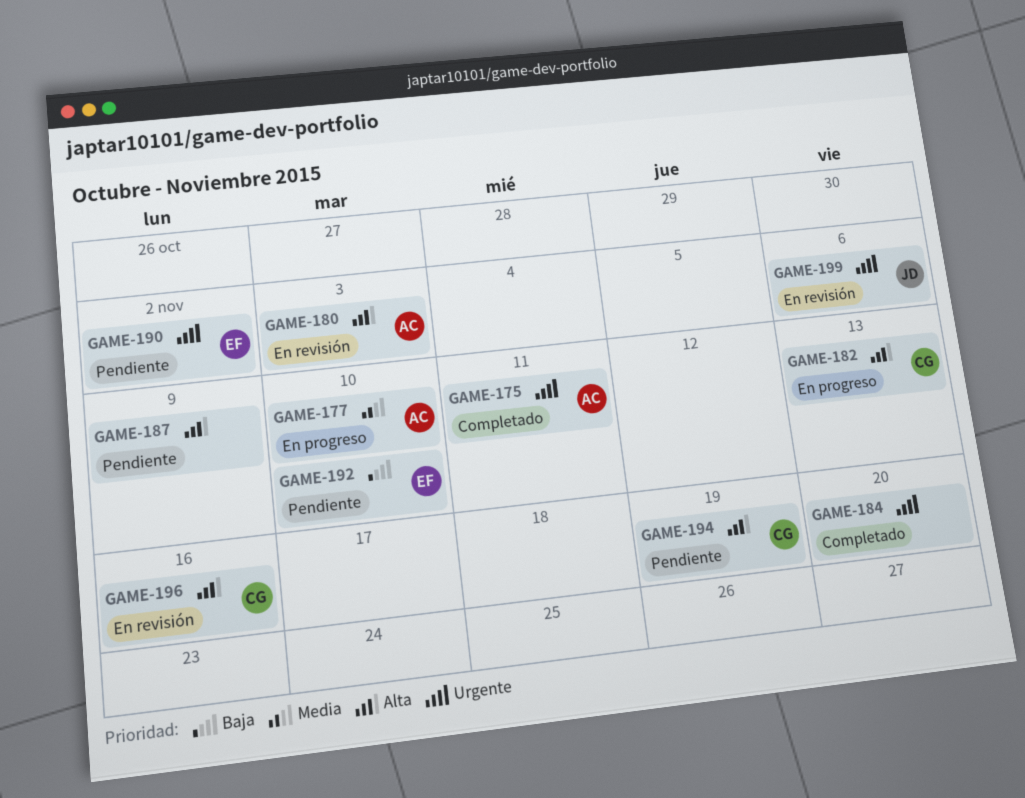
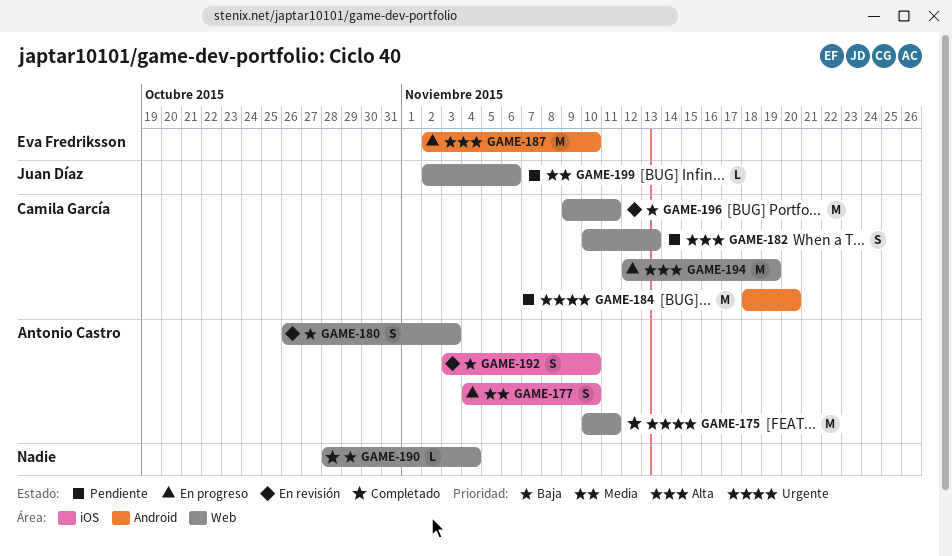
GAME-180, priority: Alta -> Baja
GAME-182, status: En progreso -> Pendiente
GAME-184, status: Completado -> Pendiente
GAME-184, owner: none -> Camila García
GAME-187, status: Pendiente -> En progreso
GAME-187, owner: none -> Eva Fredriksson
GAME-187, due: Nov 9 -> Nov 10
GAME-190, status: Pendiente -> Completado
GAME-190, owner: Eva Fredriksson -> none
GAME-190, priority: Urgente -> Baja
GAME-190, due: Nov 2 -> Nov 4
GAME-192, status: Pendiente -> En revisión
GAME-192, owner: Eva Fredriksson -> Antonio Castro
GAME-194, status: Pendiente -> En progreso
GAME-196, priority: Alta -> Baja
GAME-196, due: Nov 16 -> Nov 11
GAME-199, status: En revisión -> Pendiente
GAME-199, priority: Urgente -> Media

